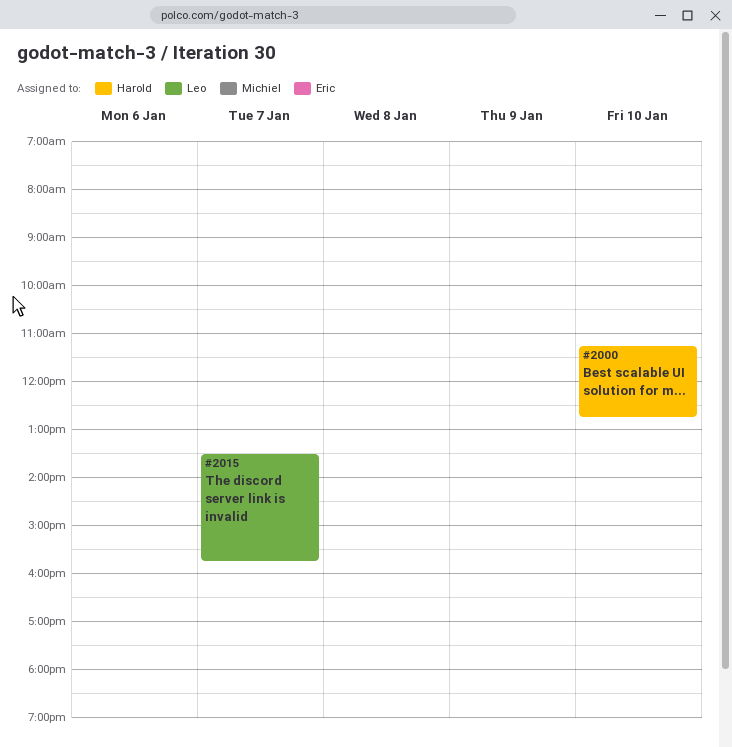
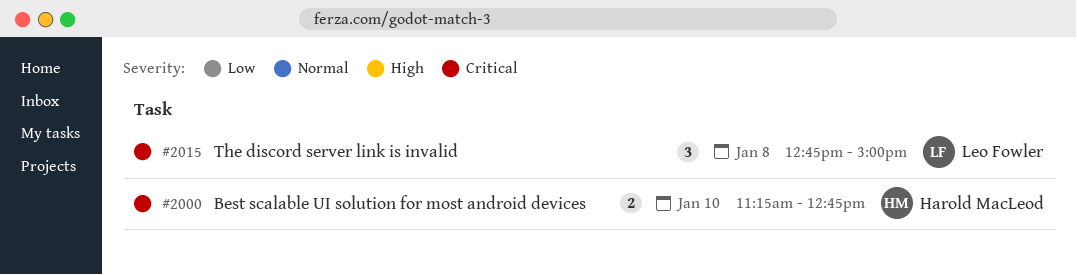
#2015, day: Jan 7 -> Jan 8
#2015, begins: 13:30 -> 12:45
#2015, ends: 15:45 -> 15:00

